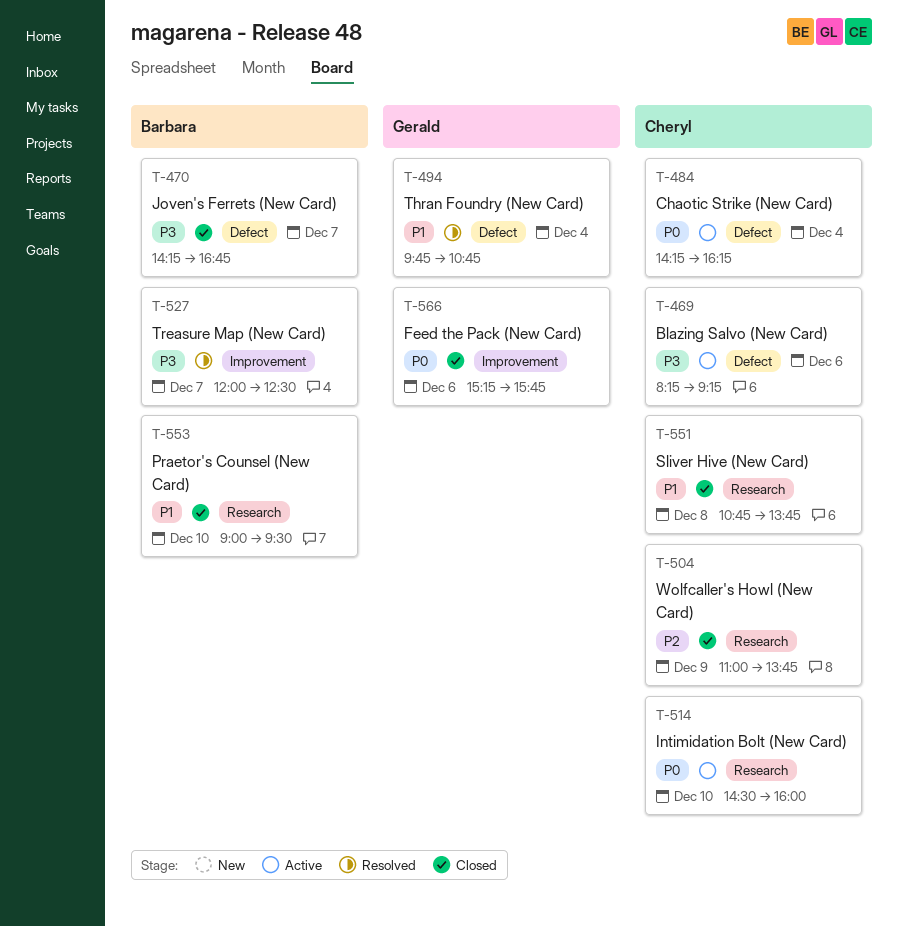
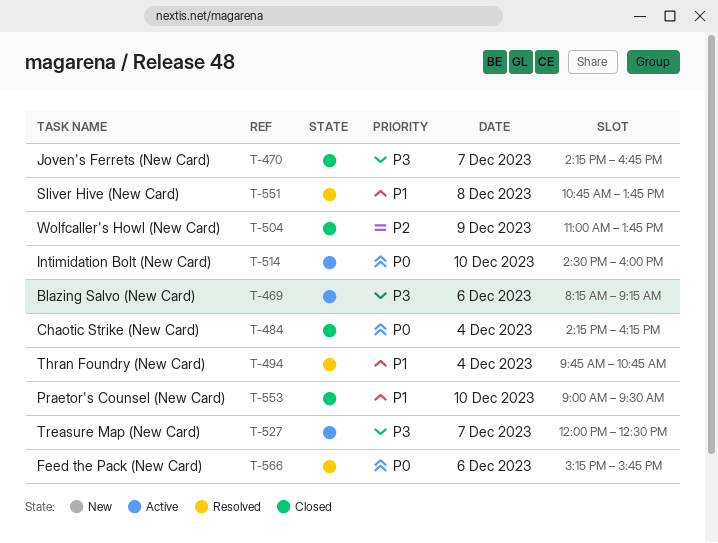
T-484, status: Active -> Closed
T-527, status: Resolved -> Active
T-551, status: Closed -> Resolved
T-566, status: Closed -> Resolved

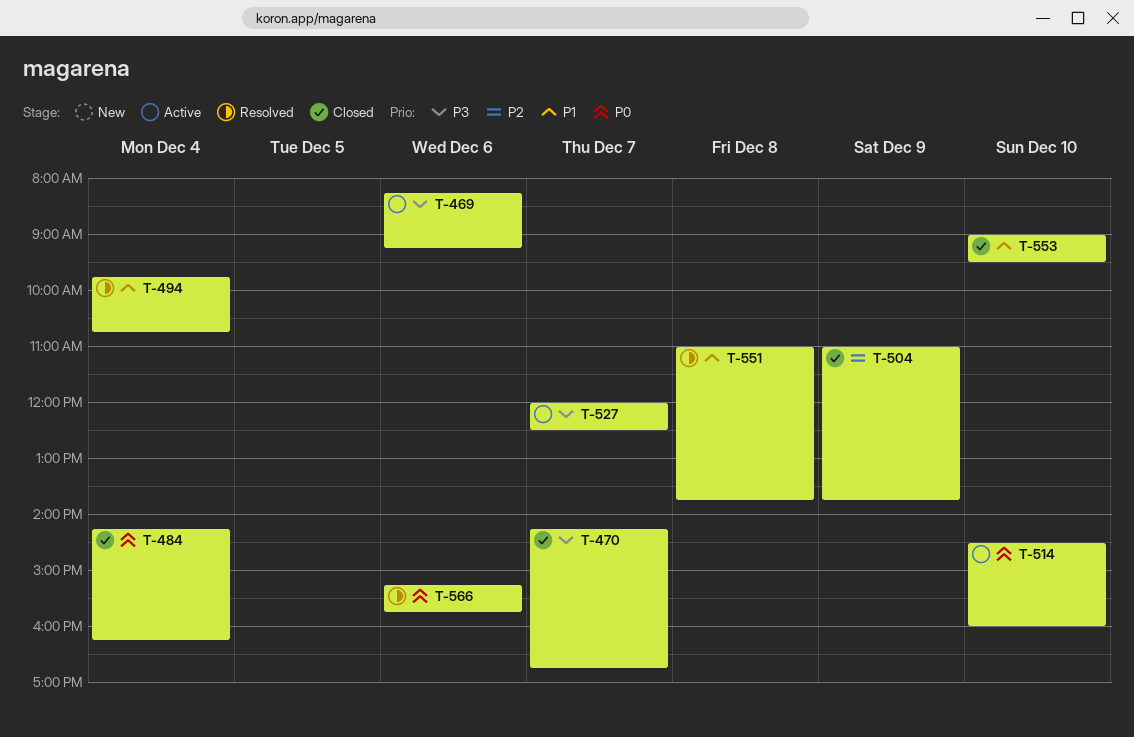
T-551, begins: 10:45 -> 11:00

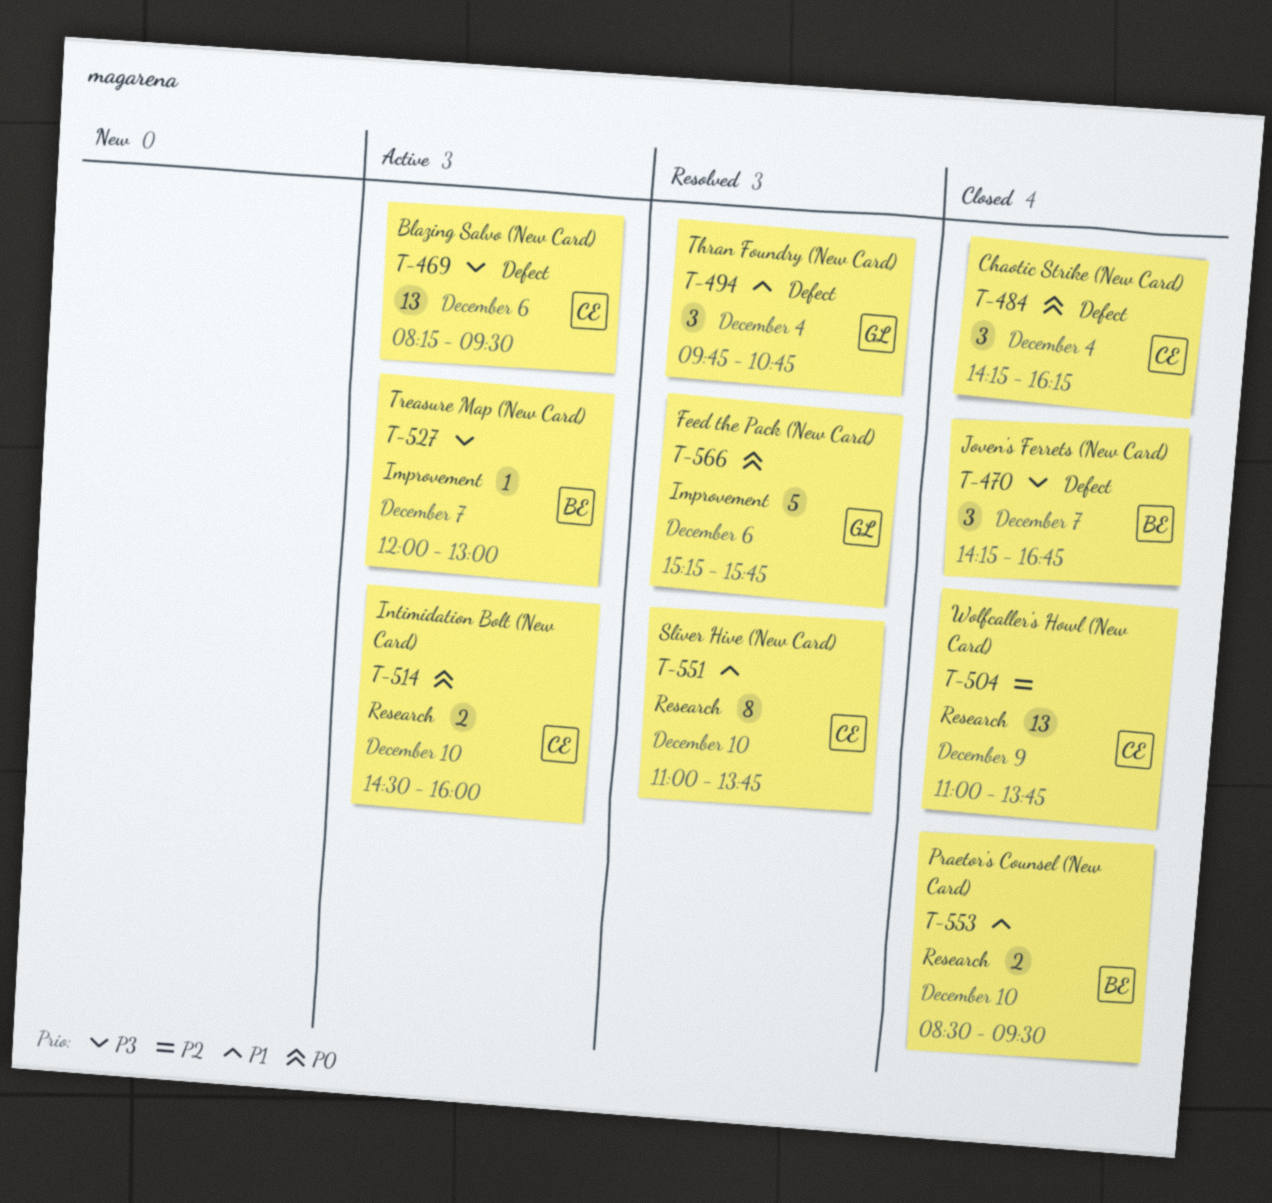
T-469, ends: 09:15 -> 09:30
T-527, ends: 12:30 -> 13:00
T-551, day: Dec 8 -> Dec 10
T-553, begins: 09:00 -> 08:30

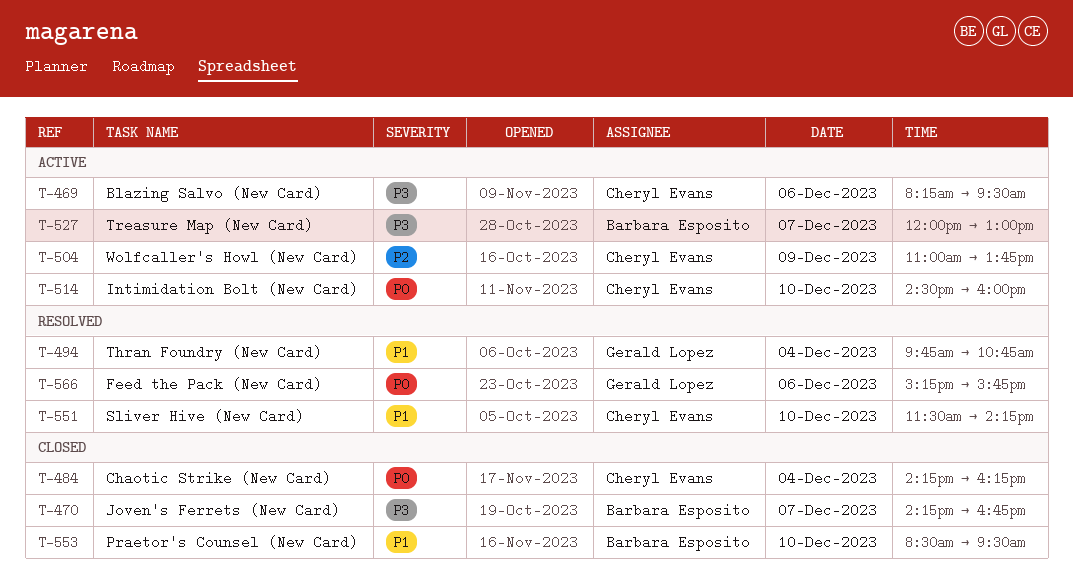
T-504, status: Closed -> Active
T-551, begins: 11:00 -> 11:30
T-551, ends: 13:45 -> 14:15

